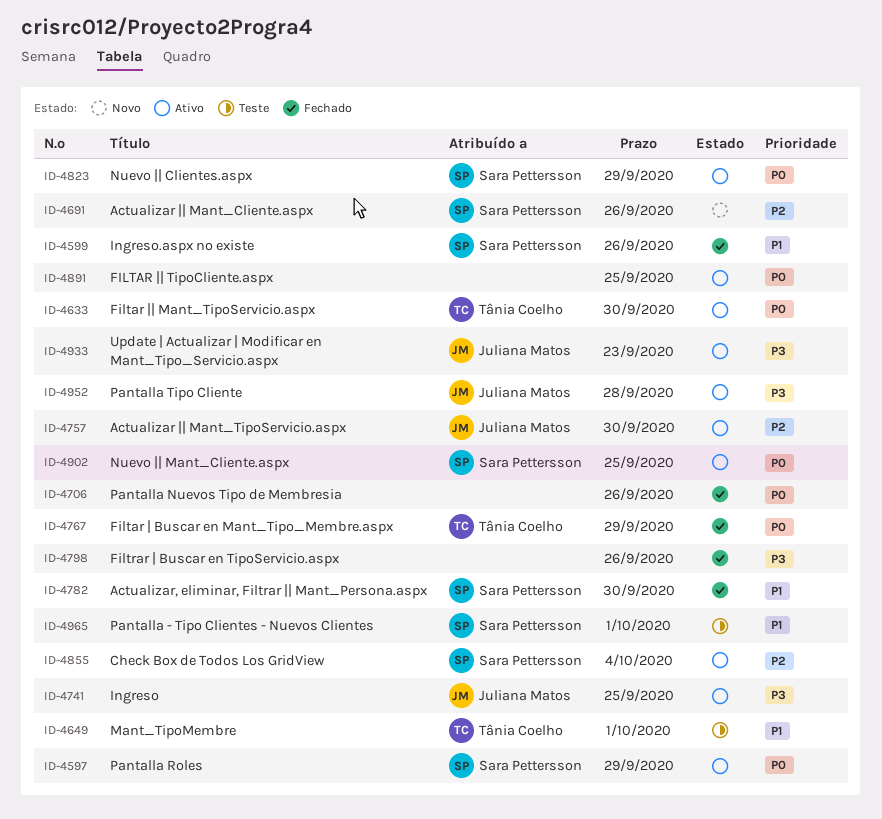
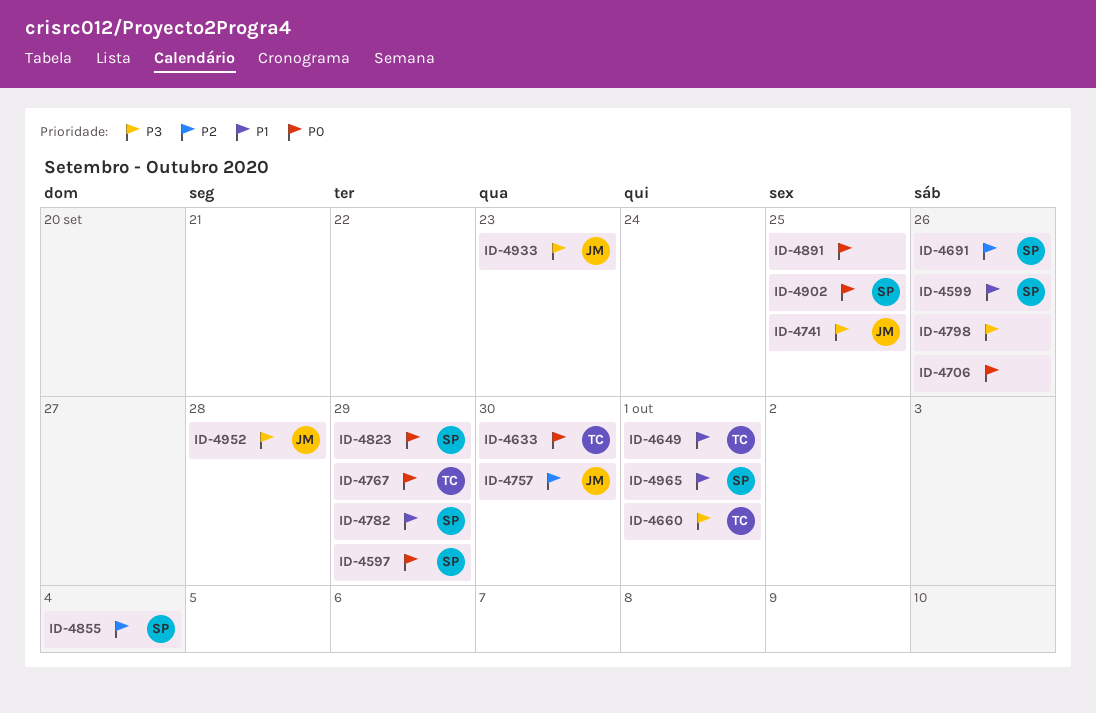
ID-4660: none -> present
ID-4782, due: Sep 30 -> Sep 29

